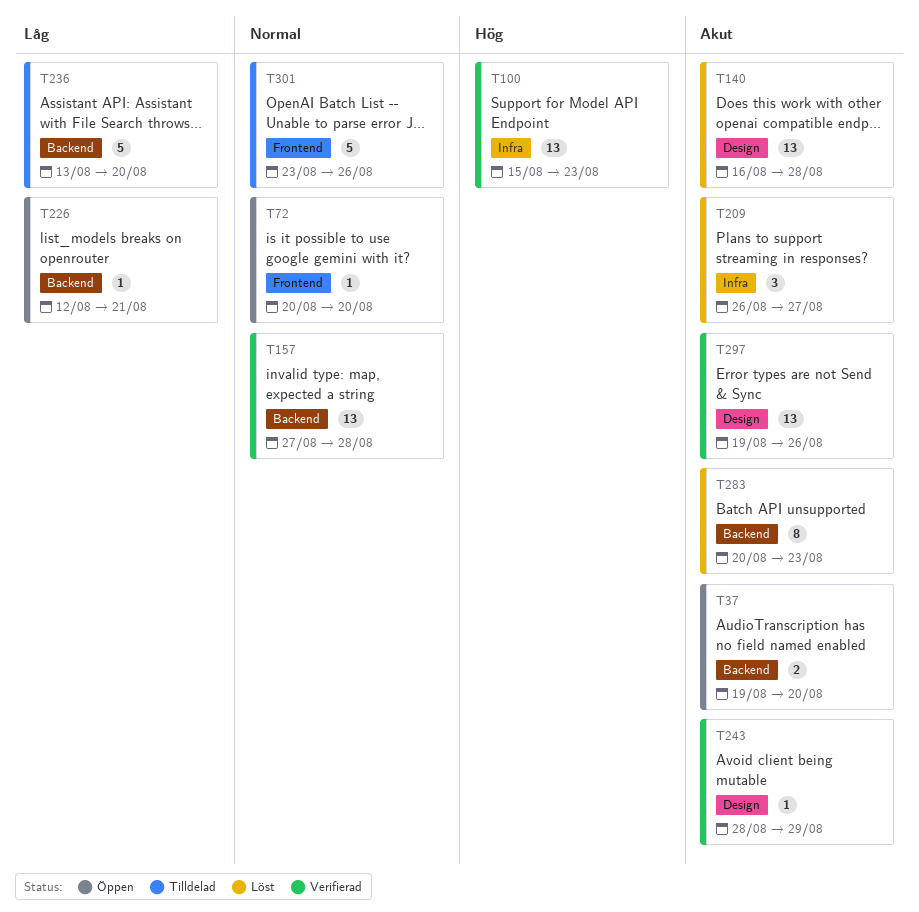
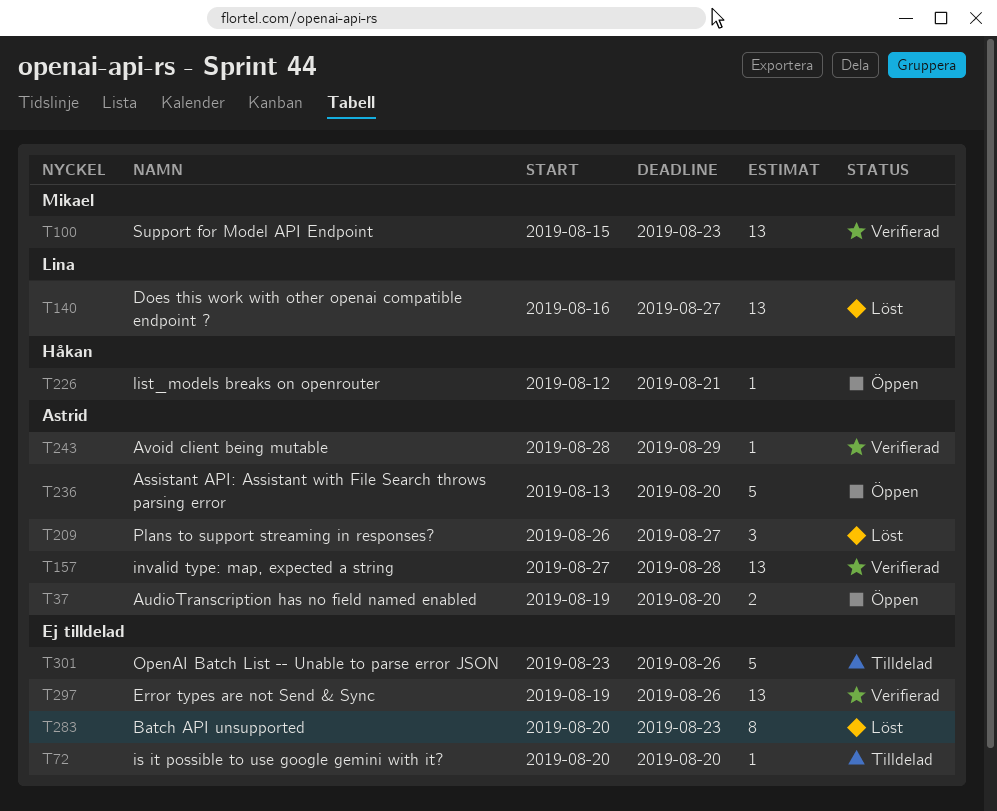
T72, status: Öppen -> Tilldelad
T140, due: Aug 28 -> Aug 27
T236, status: Tilldelad -> Öppen

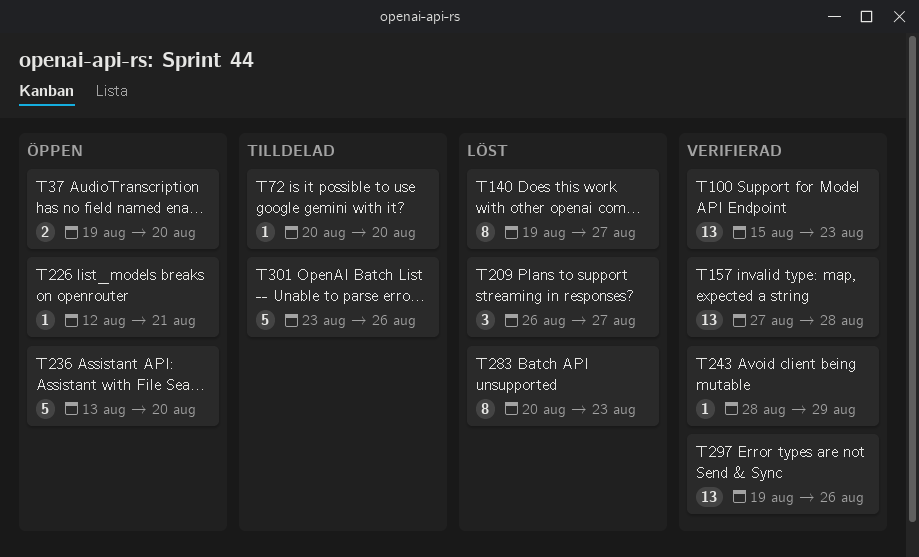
T140, estimate: 13 -> 8
T140, start: Aug 16 -> Aug 19

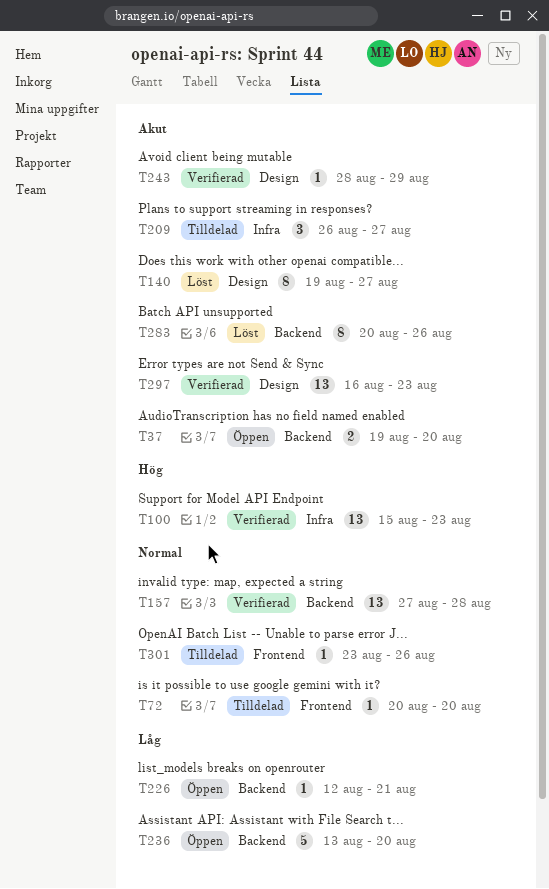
T209, status: Löst -> Tilldelad
T283, due: Aug 23 -> Aug 26
T297, start: Aug 19 -> Aug 16
T297, due: Aug 26 -> Aug 23
T301, estimate: 5 -> 1

